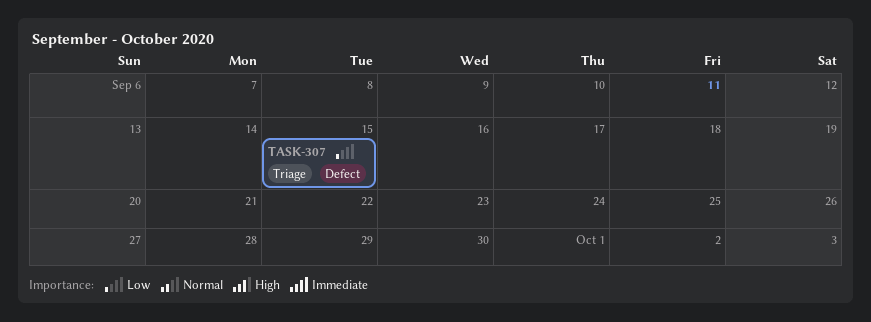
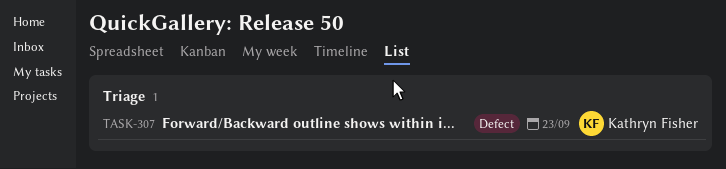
TASK-307, due: Sep 15 -> Sep 23

